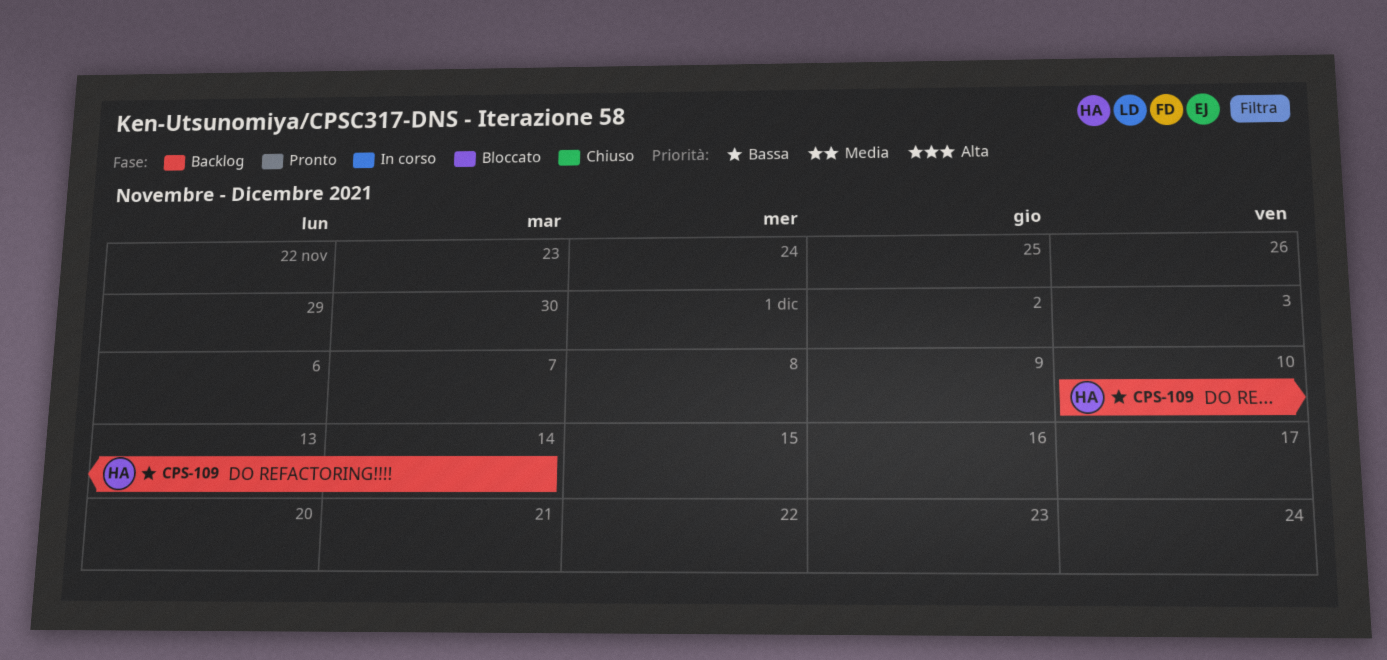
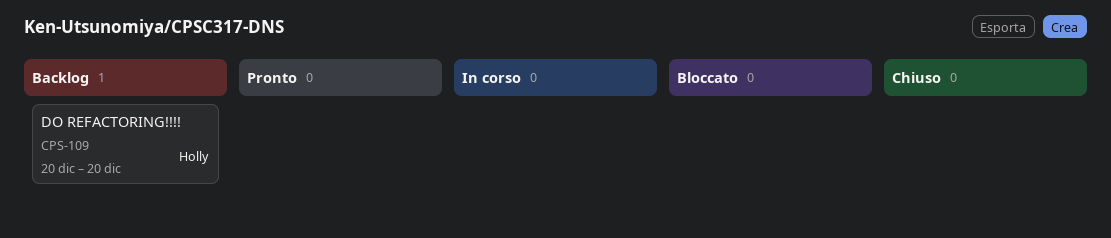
CPS-109, start: Dec 10 -> Dec 20
CPS-109, due: Dec 14 -> Dec 20

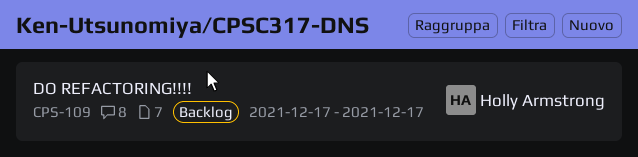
CPS-109, start: Dec 20 -> Dec 17
CPS-109, due: Dec 20 -> Dec 17

